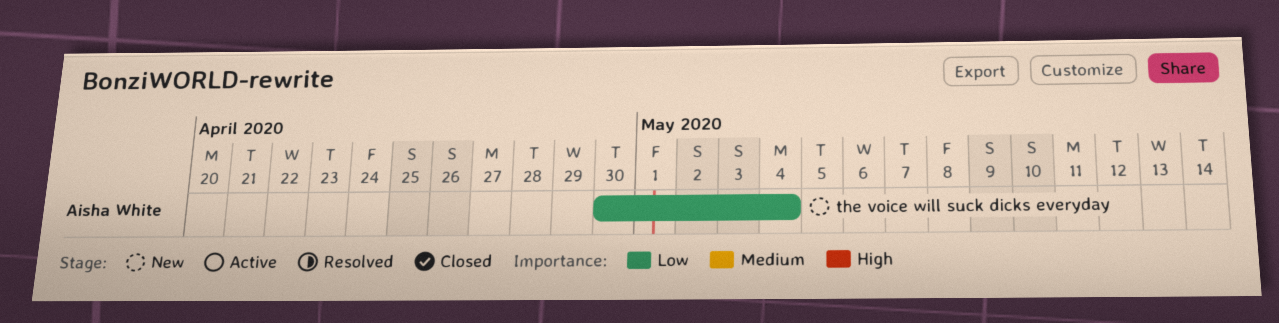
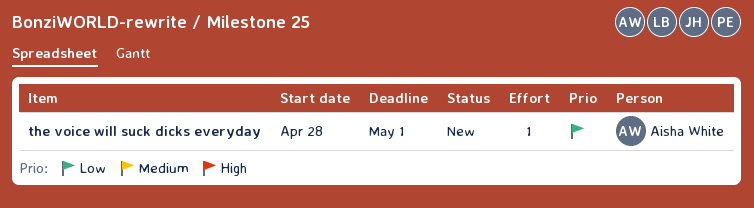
the voice will suck dicks everyday, start: Apr 30 -> Apr 28
the voice will suck dicks everyday, due: May 4 -> May 1

